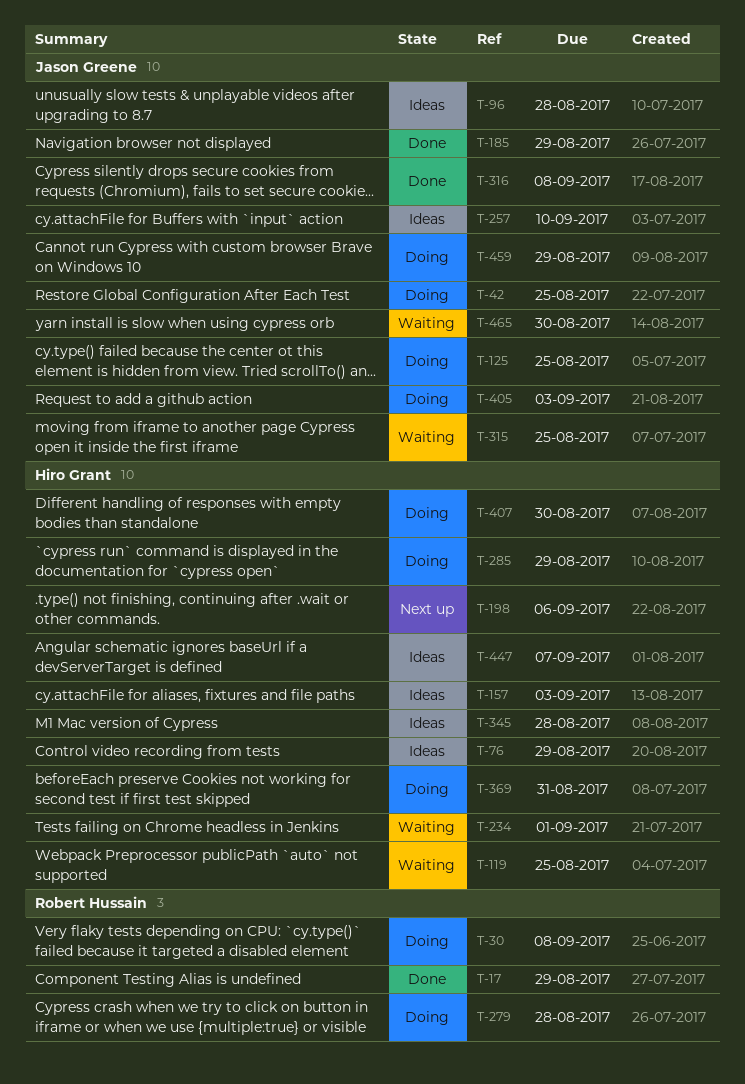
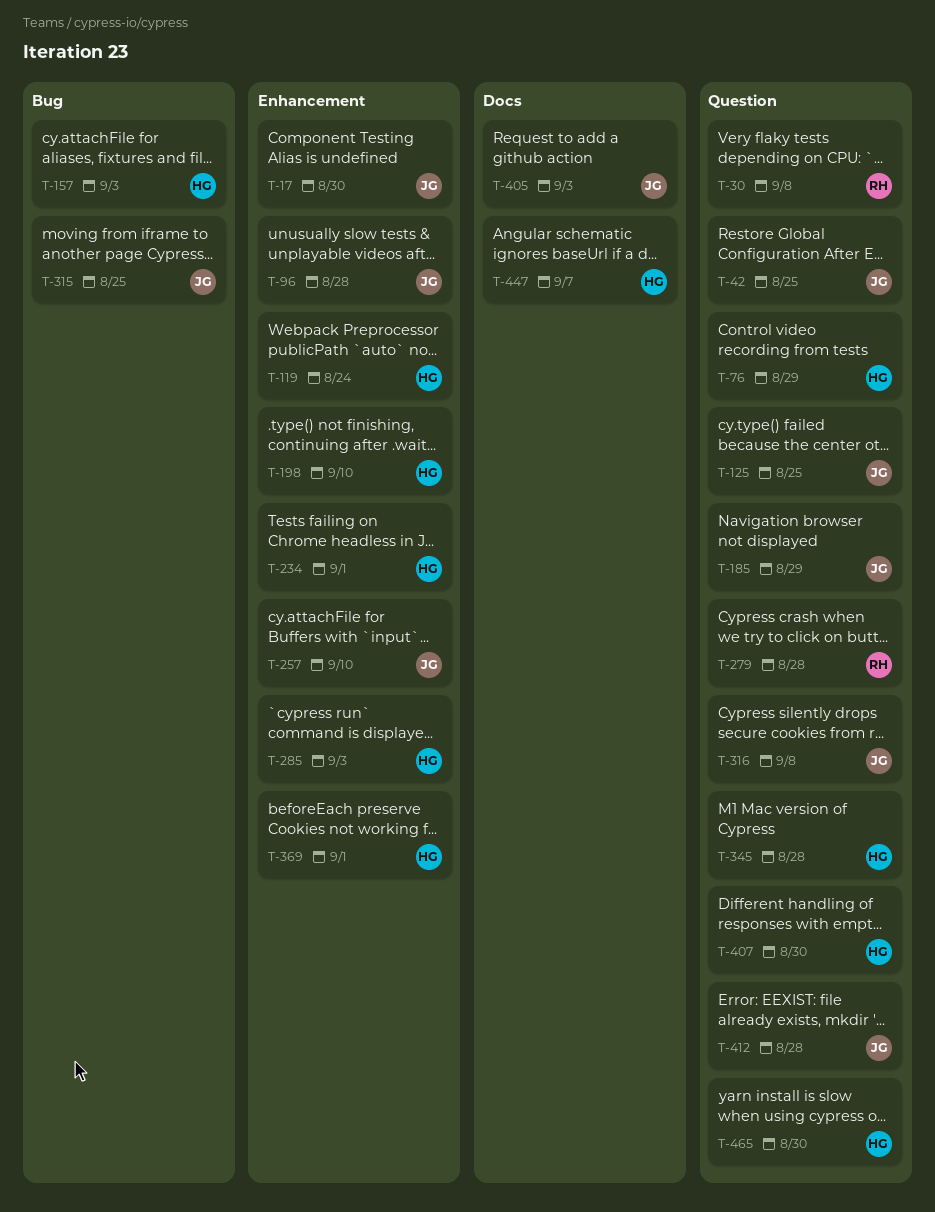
T-17, owner: Robert Hussain -> Jason Greene
T-17, due: Aug 29 -> Aug 30
T-119, due: Aug 25 -> Aug 24
T-198, due: Sep 6 -> Sep 10
T-285, due: Aug 29 -> Sep 3
T-369, due: Aug 31 -> Sep 1
T-412: none -> present
T-459: present -> none
T-465, owner: Jason Greene -> Hiro Grant

